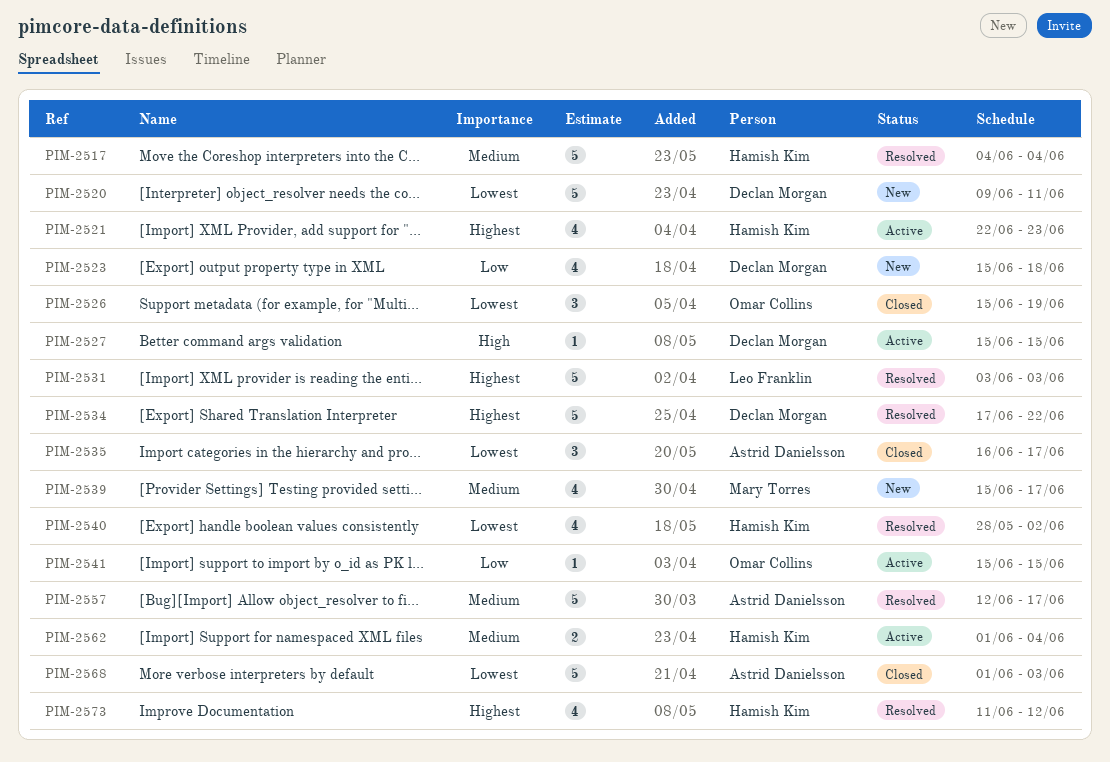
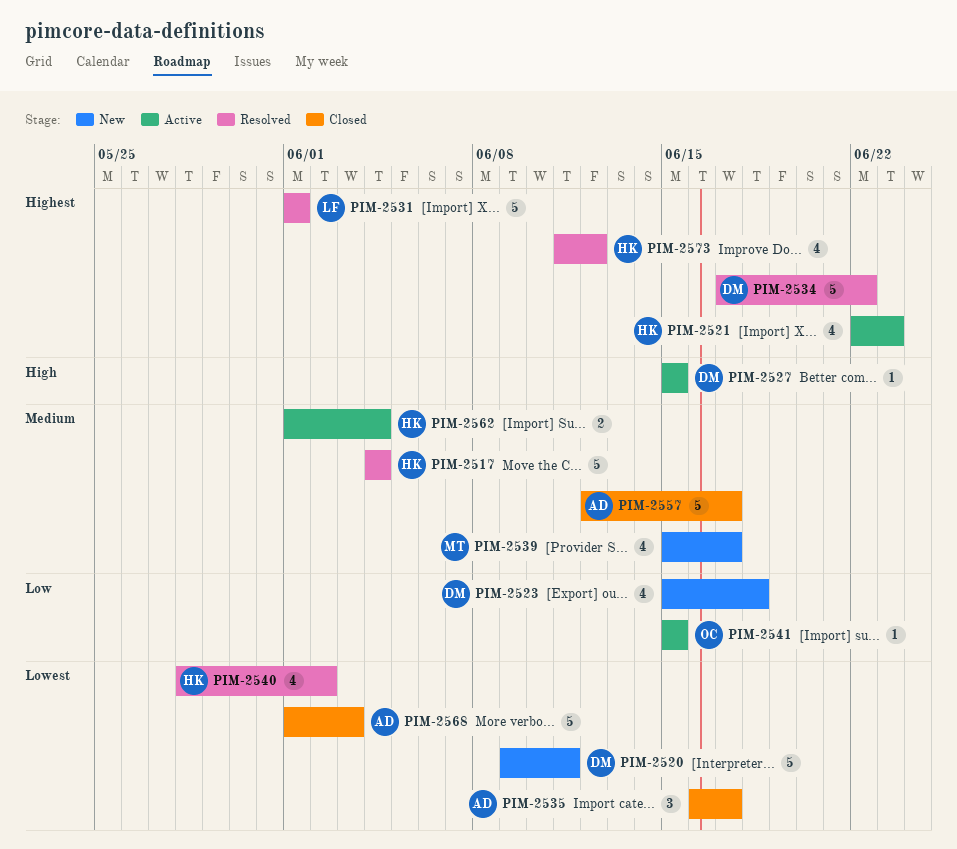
PIM-2526: present -> none
PIM-2531, start: Jun 3 -> Jun 1
PIM-2531, due: Jun 3 -> Jun 1
PIM-2557, status: Resolved -> Closed

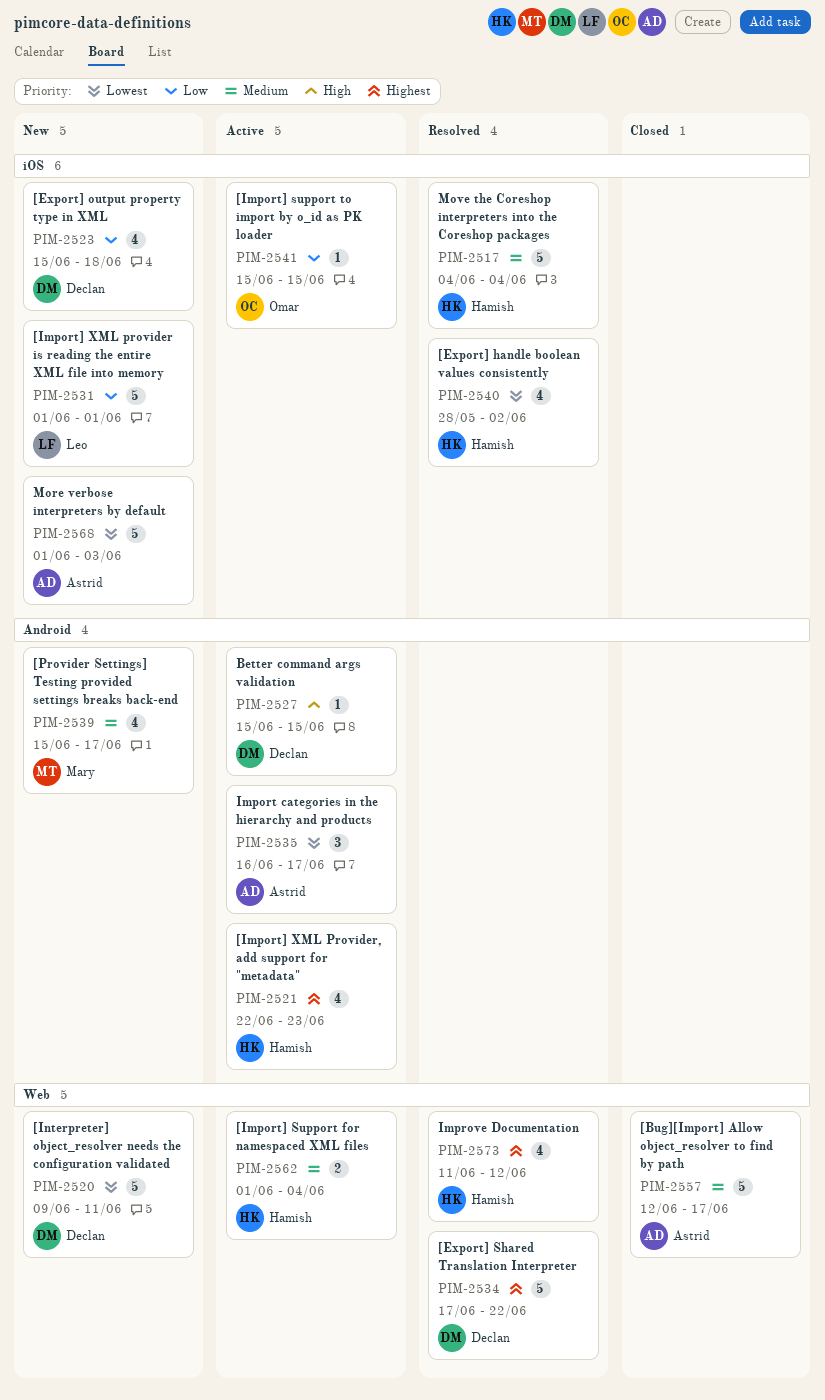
PIM-2531, status: Resolved -> New
PIM-2531, priority: Highest -> Low
PIM-2535, status: Closed -> Active
PIM-2568, status: Closed -> New

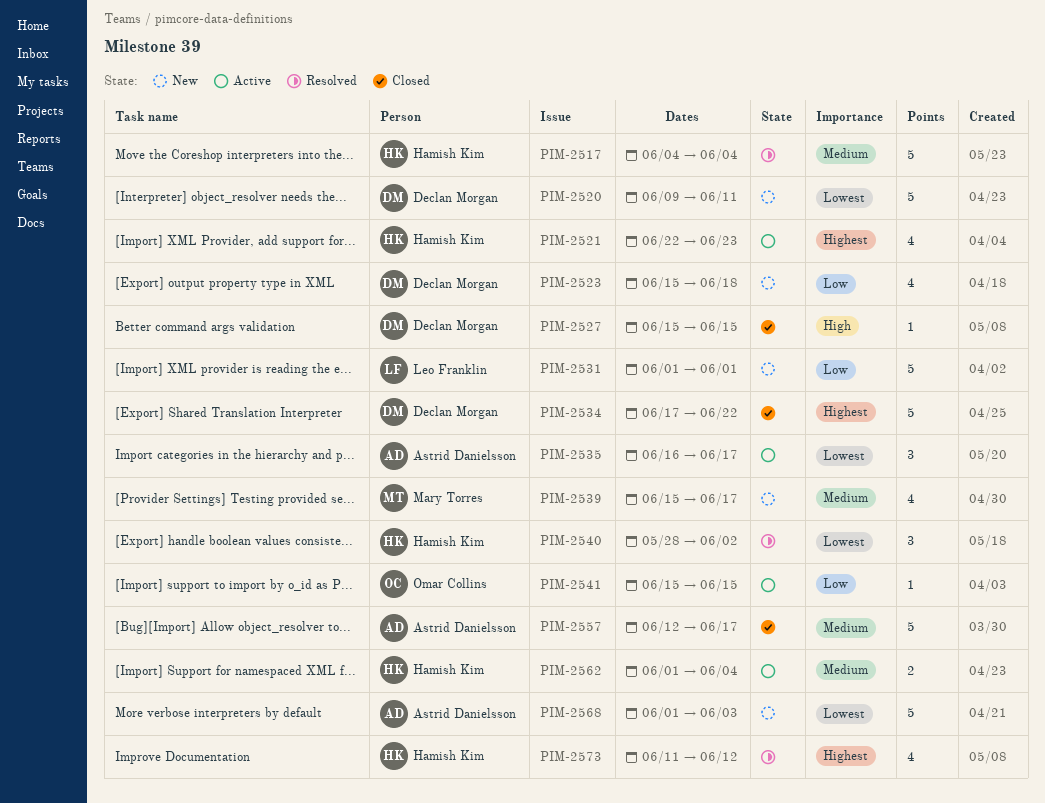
PIM-2527, status: Active -> Closed
PIM-2534, status: Resolved -> Closed
PIM-2540, estimate: 4 -> 3

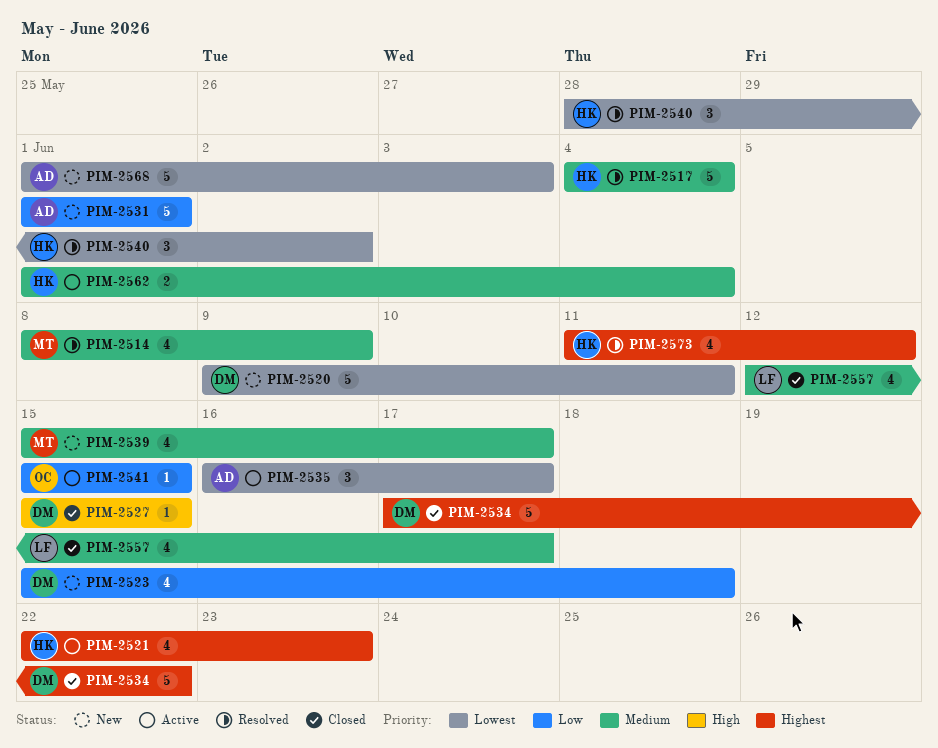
PIM-2514: none -> present
PIM-2531, owner: Leo Franklin -> Astrid Danielsson
PIM-2557, owner: Astrid Danielsson -> Leo Franklin
PIM-2557, estimate: 5 -> 4

